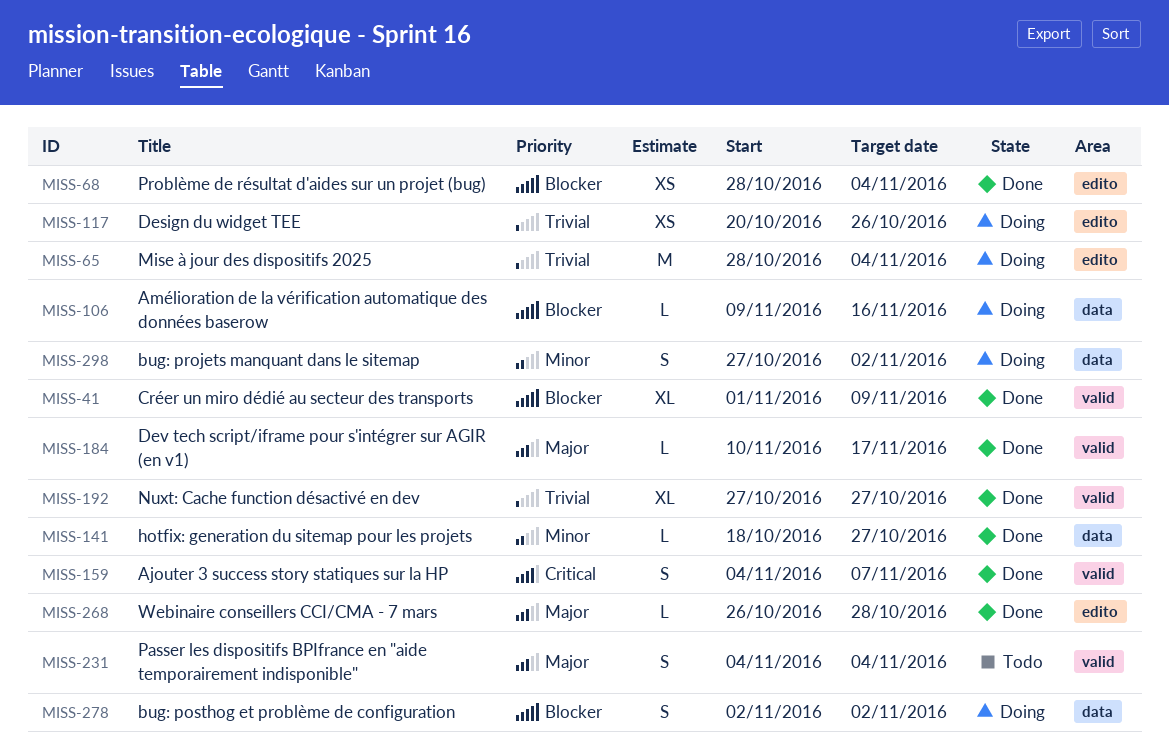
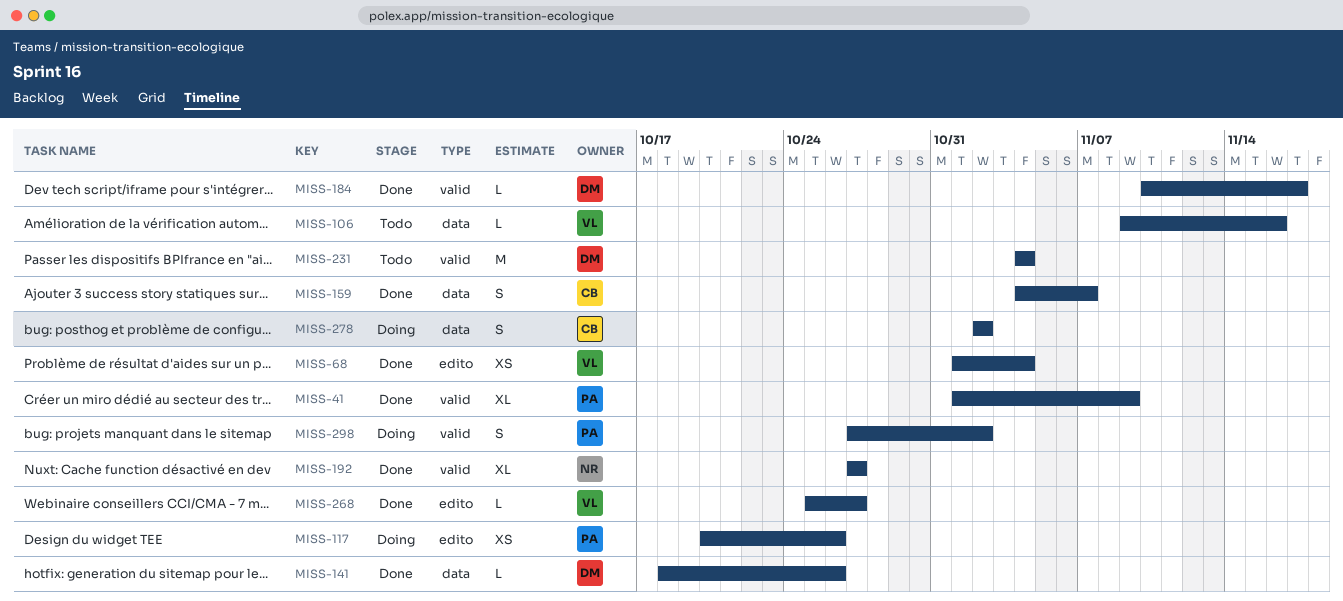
MISS-65: present -> none
MISS-68, start: Oct 28 -> Nov 1
MISS-106, status: Doing -> Todo
MISS-141, due: Oct 27 -> Oct 26
MISS-159, label: valid -> data
MISS-231, estimate: S -> M
MISS-268, start: Oct 26 -> Oct 25
MISS-268, due: Oct 28 -> Oct 27
MISS-298, label: data -> valid

